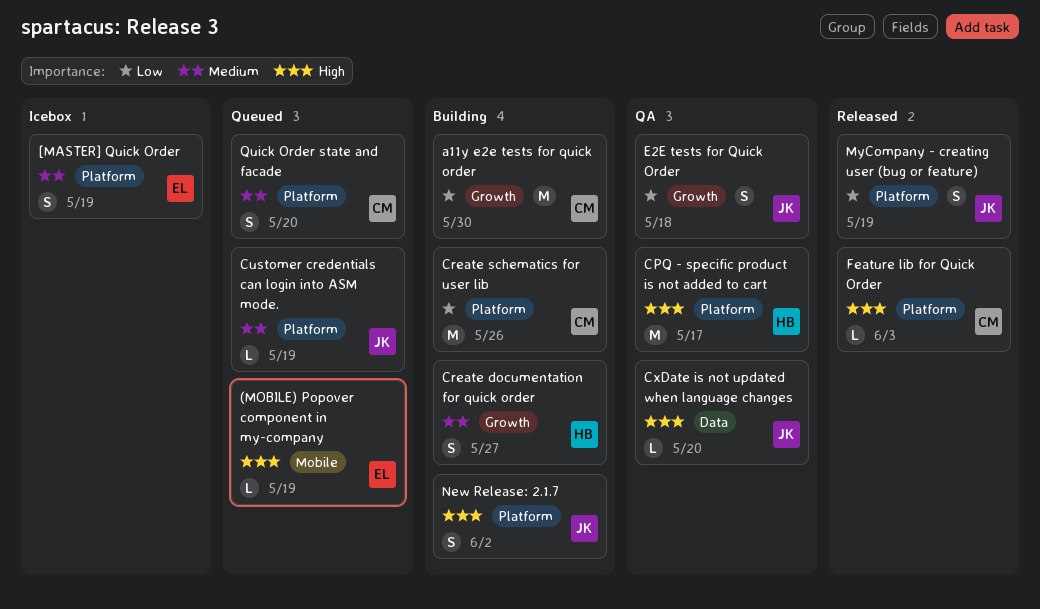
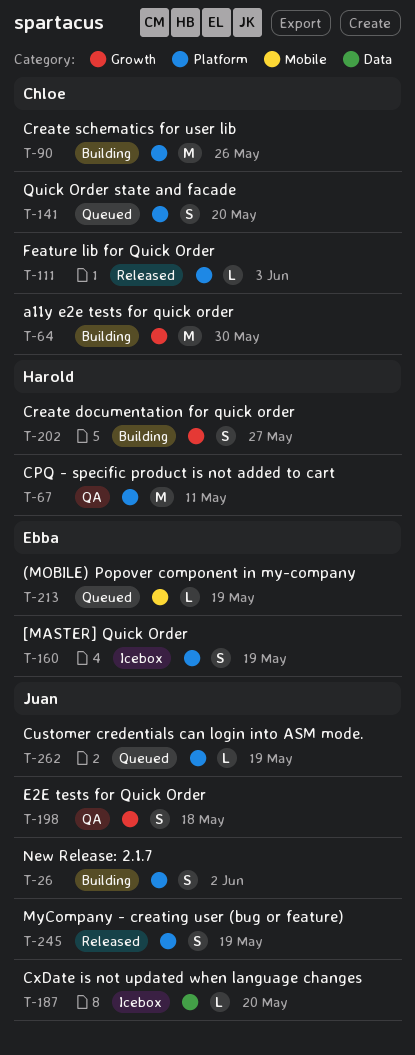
CPQ - specific product is not added to cart, due: May 17 -> May 11
CxDate is not updated when language changes, status: QA -> Icebox

